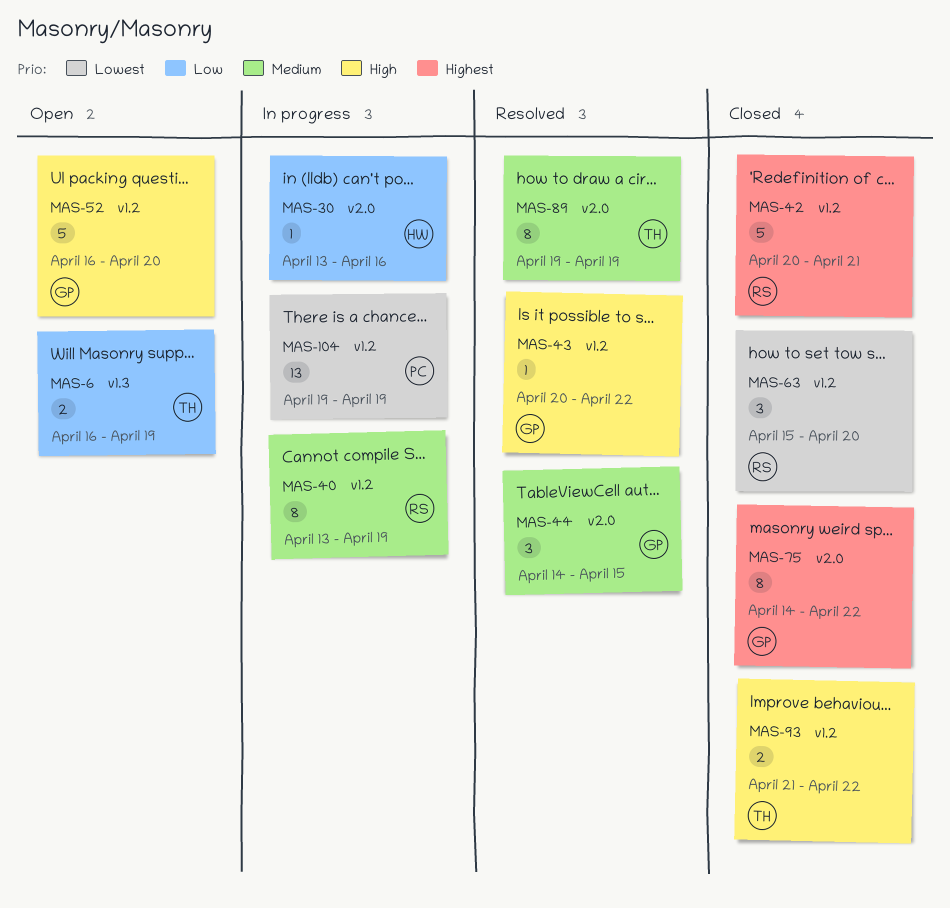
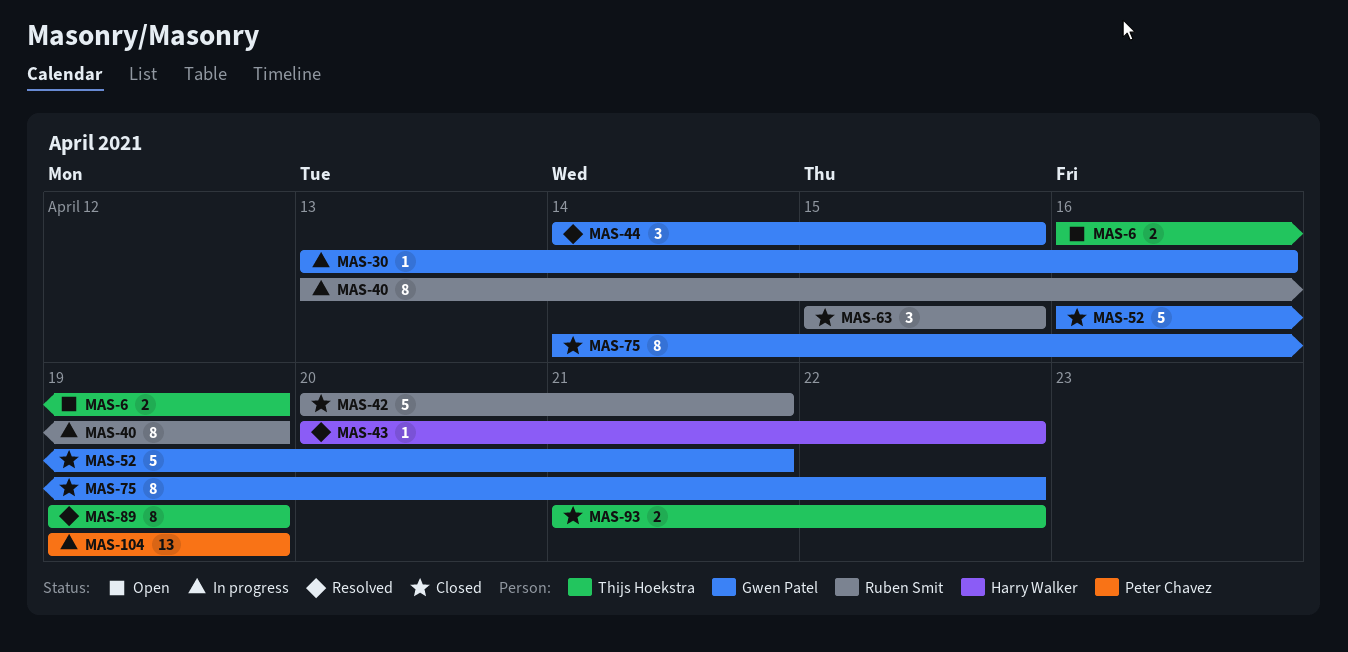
MAS-30, owner: Harry Walker -> Gwen Patel
MAS-43, owner: Gwen Patel -> Harry Walker
MAS-52, status: Open -> Closed
MAS-52, due: Apr 20 -> Apr 21
MAS-63, due: Apr 20 -> Apr 15

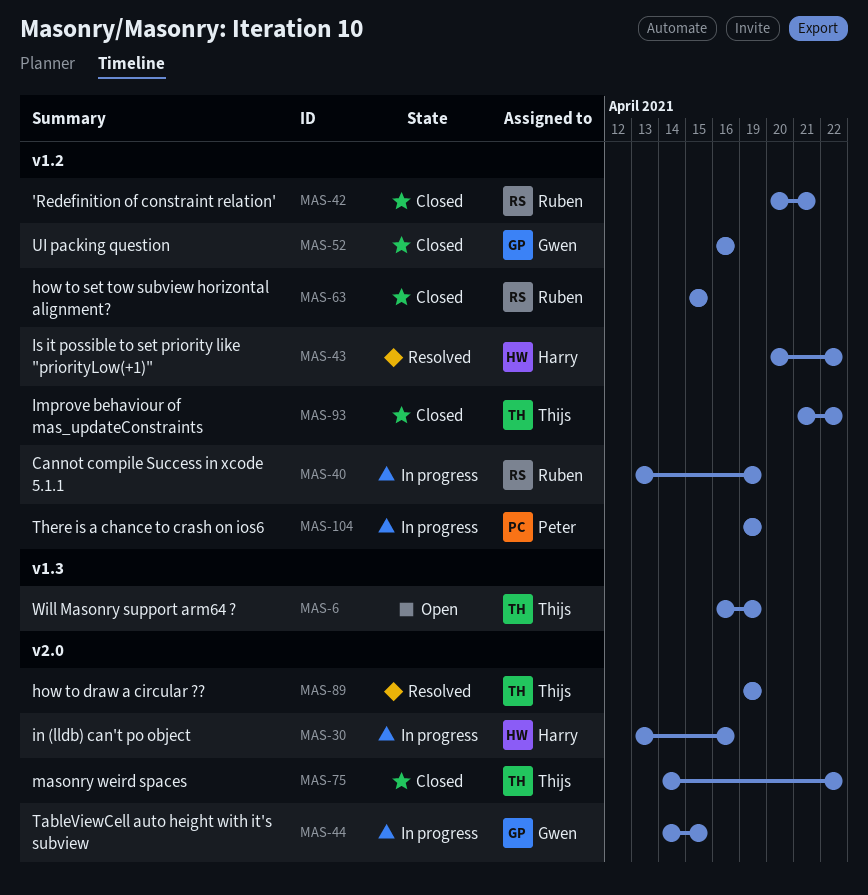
MAS-30, owner: Gwen Patel -> Harry Walker
MAS-44, status: Resolved -> In progress
MAS-52, due: Apr 21 -> Apr 16
MAS-75, owner: Gwen Patel -> Thijs Hoekstra

